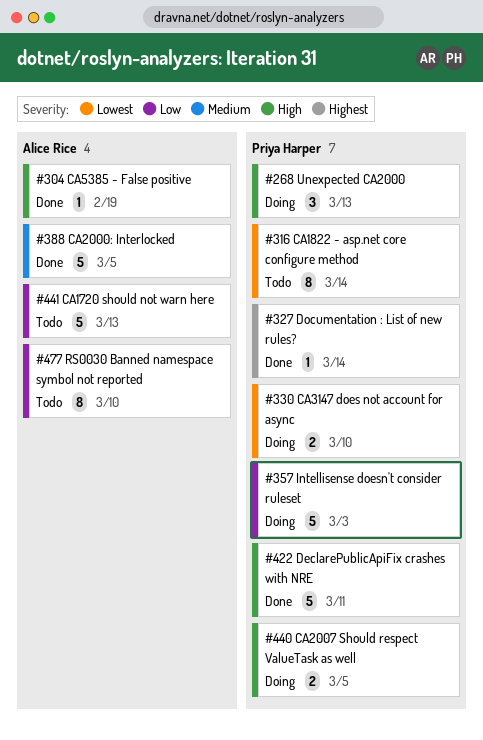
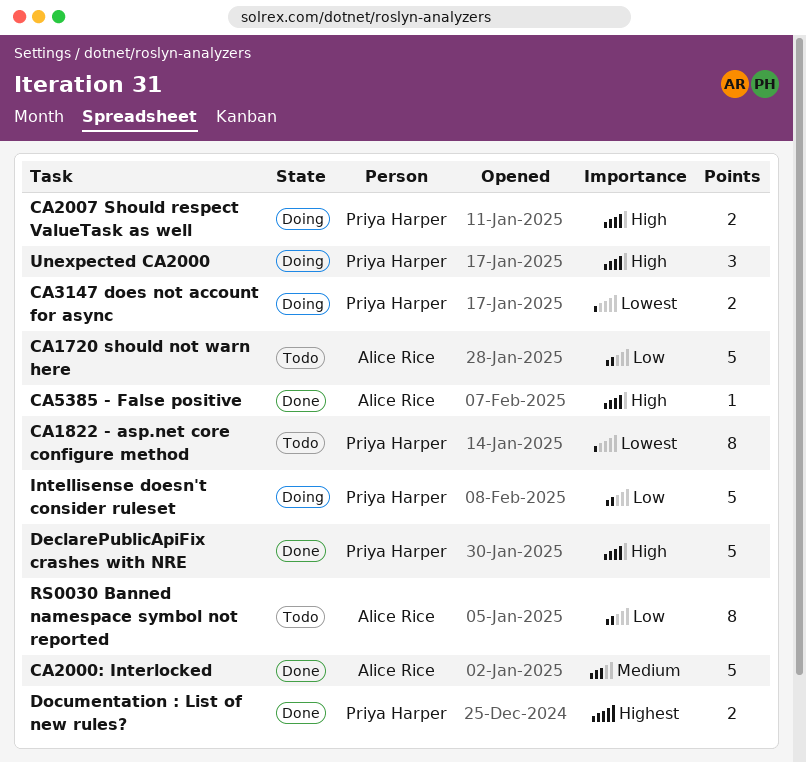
Documentation : List of new rules?, estimate: 1 -> 2

